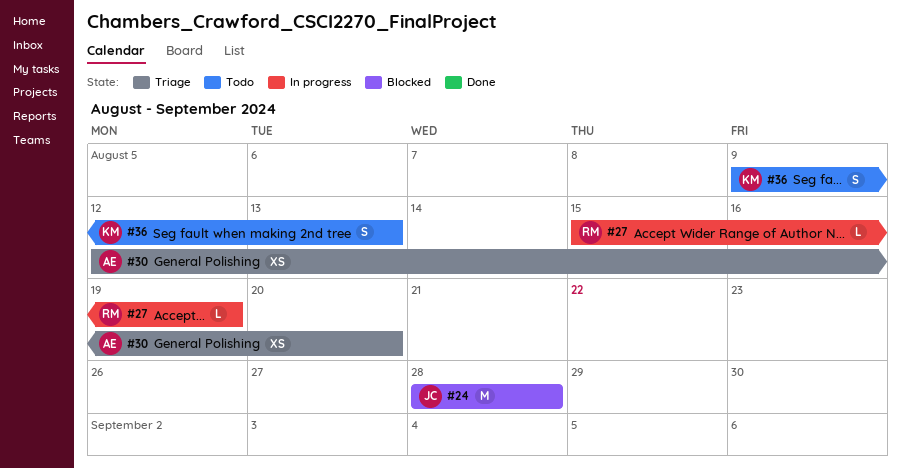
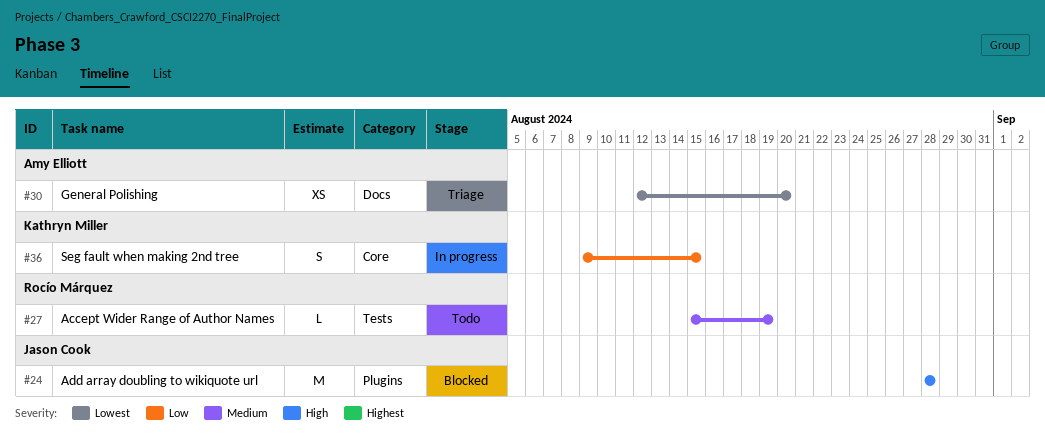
#27, status: In progress -> Todo
#36, status: Todo -> In progress
#36, due: Aug 13 -> Aug 15

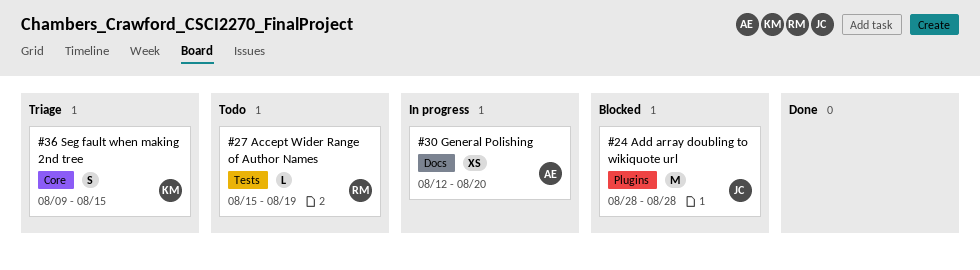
#30, status: Triage -> In progress
#36, status: In progress -> Triage

